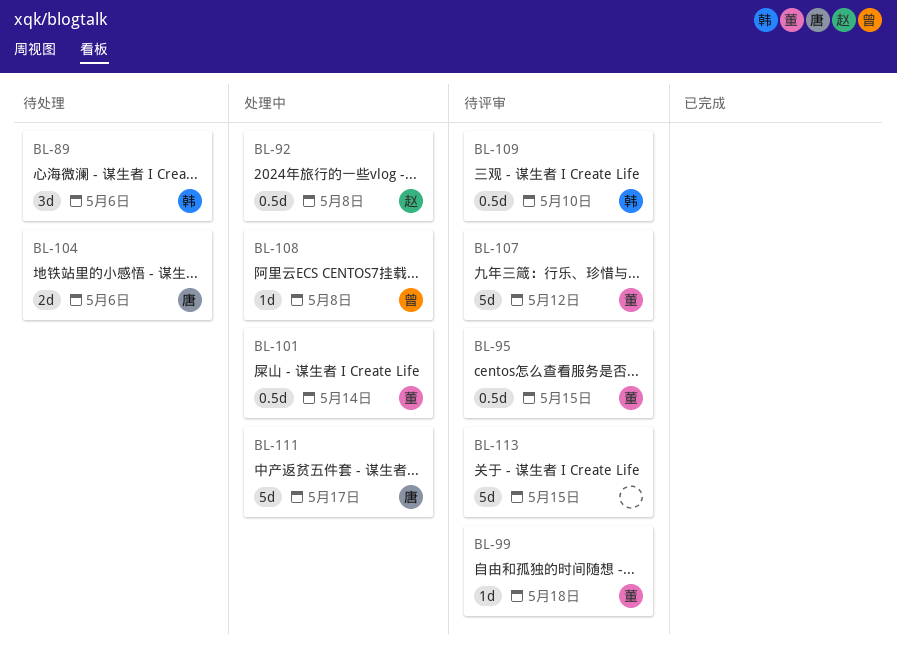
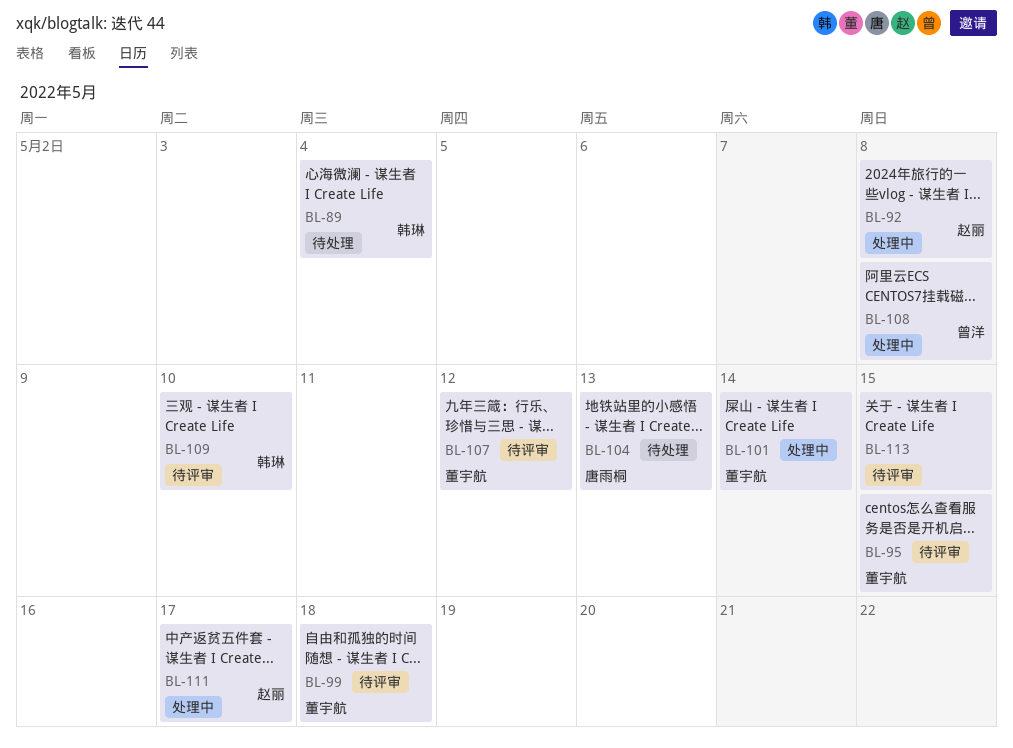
BL-89, due: May 6 -> May 4
BL-104, due: May 6 -> May 13
BL-111, owner: 唐雨桐 -> 赵丽

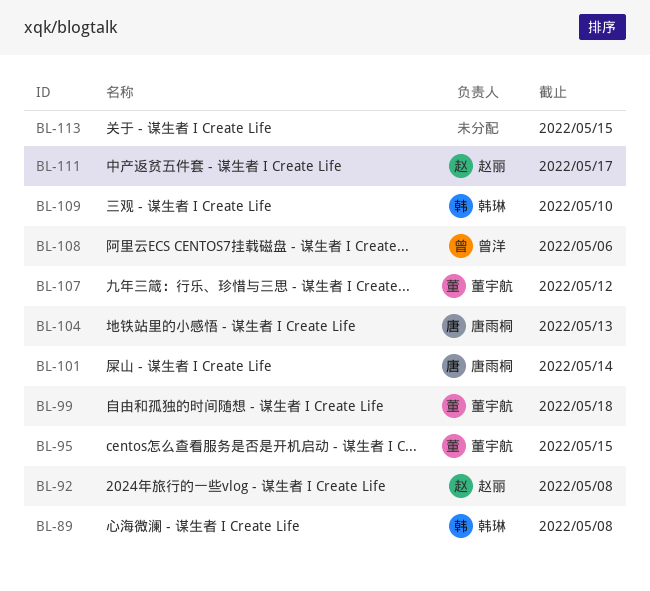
BL-89, due: May 4 -> May 8
BL-101, owner: 董宇航 -> 唐雨桐
BL-108, due: May 8 -> May 6

